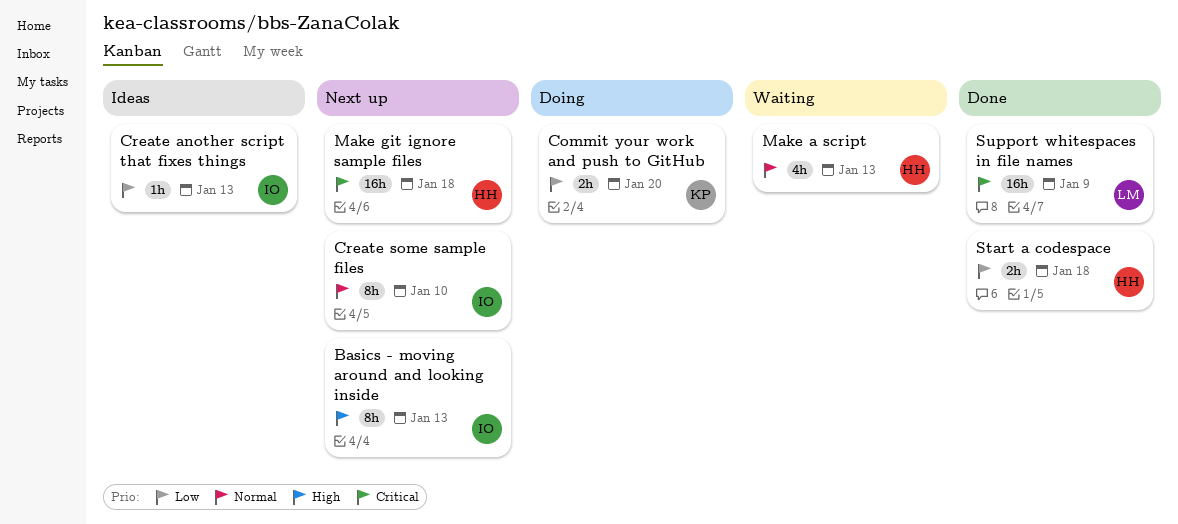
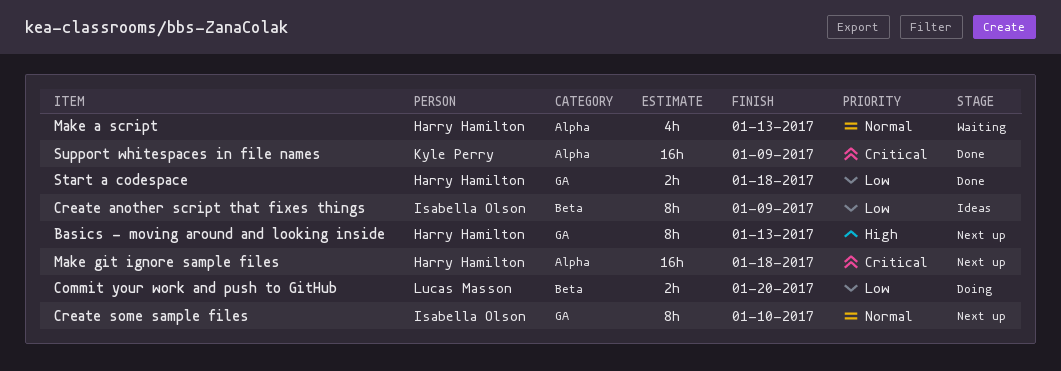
Basics - moving around and looking inside, owner: Isabella Olson -> Harry Hamilton
Commit your work and push to GitHub, owner: Kyle Perry -> Lucas Masson
Create another script that fixes things, estimate: 1h -> 8h
Create another script that fixes things, due: Jan 13 -> Jan 9
Support whitespaces in file names, owner: Lucas Masson -> Kyle Perry

